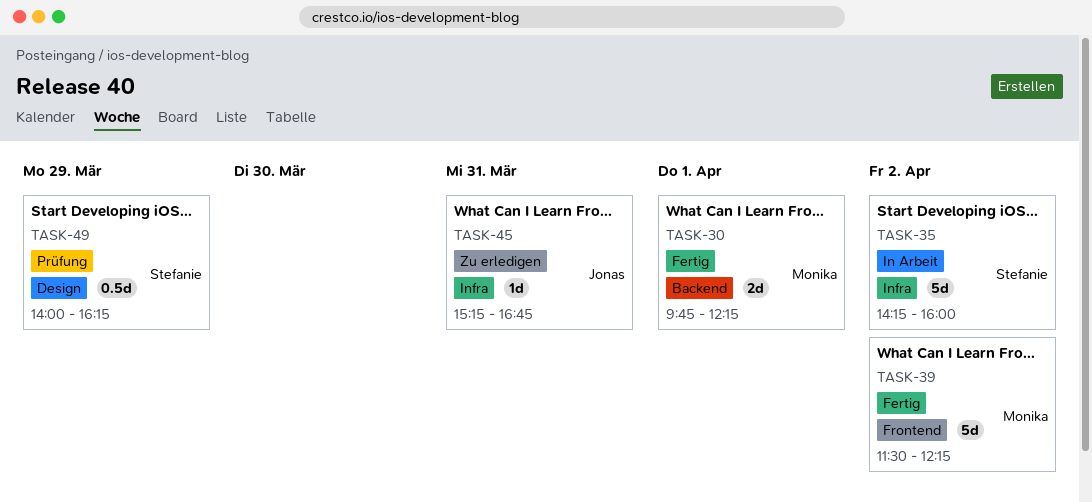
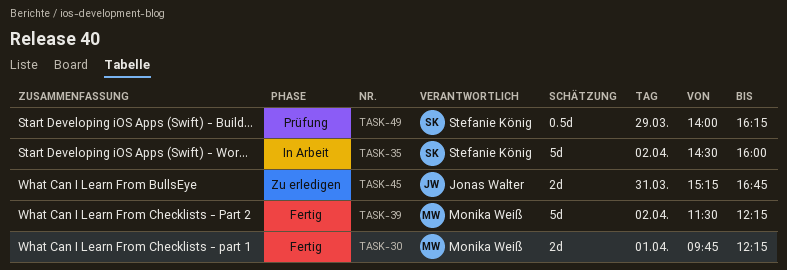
TASK-35, begins: 14:15 -> 14:30
TASK-45, estimate: 1d -> 2d

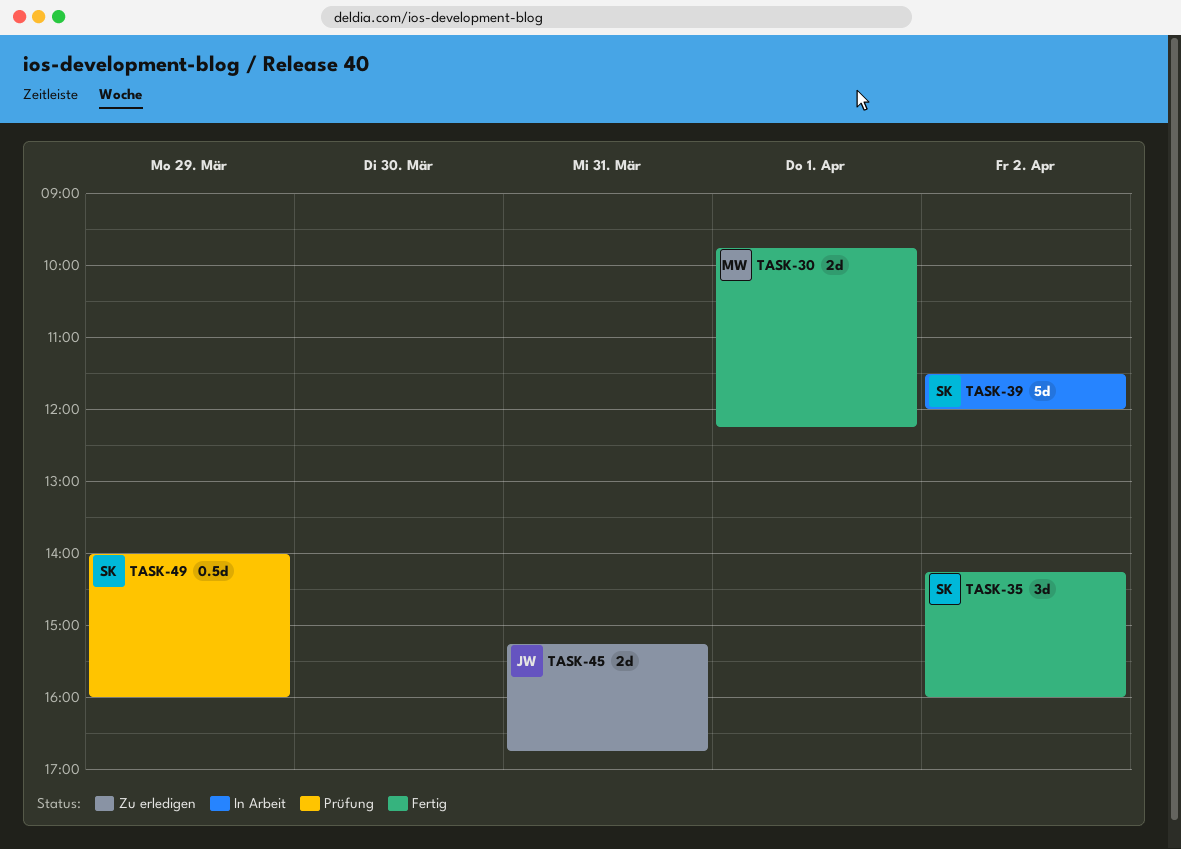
TASK-35, status: In Arbeit -> Fertig
TASK-35, estimate: 5d -> 3d
TASK-35, begins: 14:30 -> 14:15
TASK-39, status: Fertig -> In Arbeit
TASK-39, owner: Monika Weiß -> Stefanie König
TASK-39, ends: 12:15 -> 12:00
TASK-49, ends: 16:15 -> 16:00

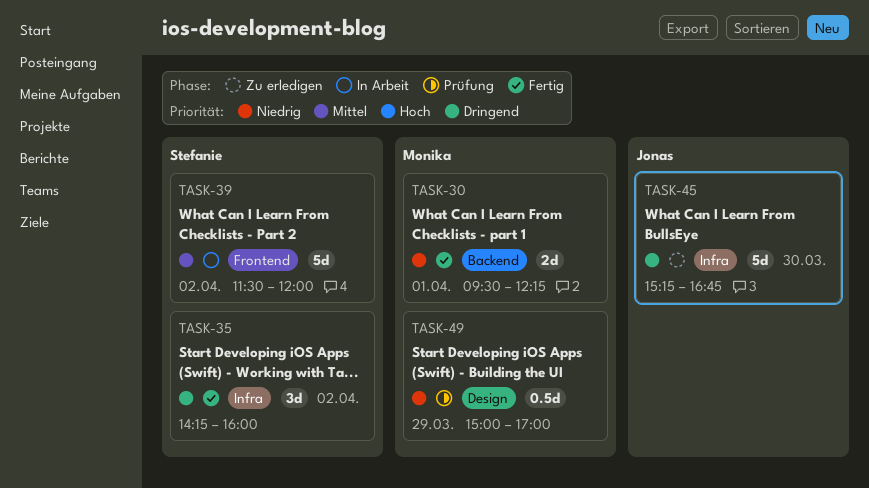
TASK-30, begins: 09:45 -> 09:30
TASK-45, estimate: 2d -> 5d
TASK-45, day: Mar 31 -> Mar 30
TASK-49, owner: Stefanie -> Monika
TASK-49, begins: 14:00 -> 15:00
TASK-49, ends: 16:00 -> 17:00

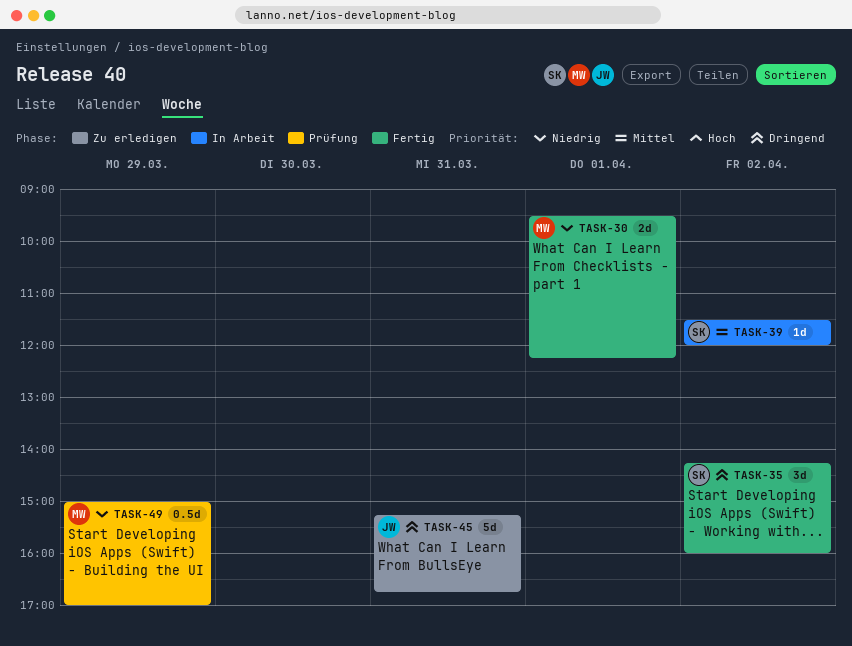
TASK-39, estimate: 5d -> 1d
TASK-45, day: Mar 30 -> Mar 31

